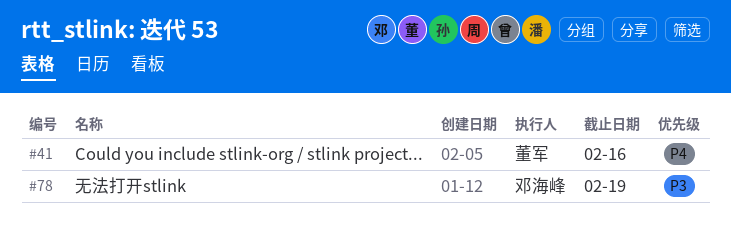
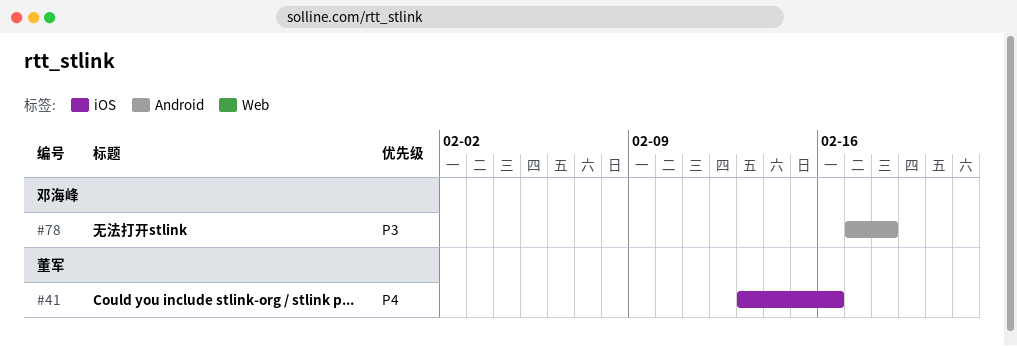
#78, due: Feb 19 -> Feb 18

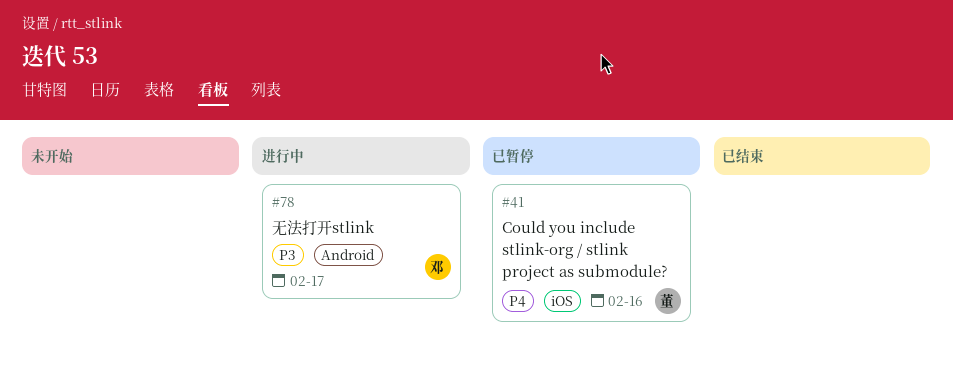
#78, due: Feb 18 -> Feb 17

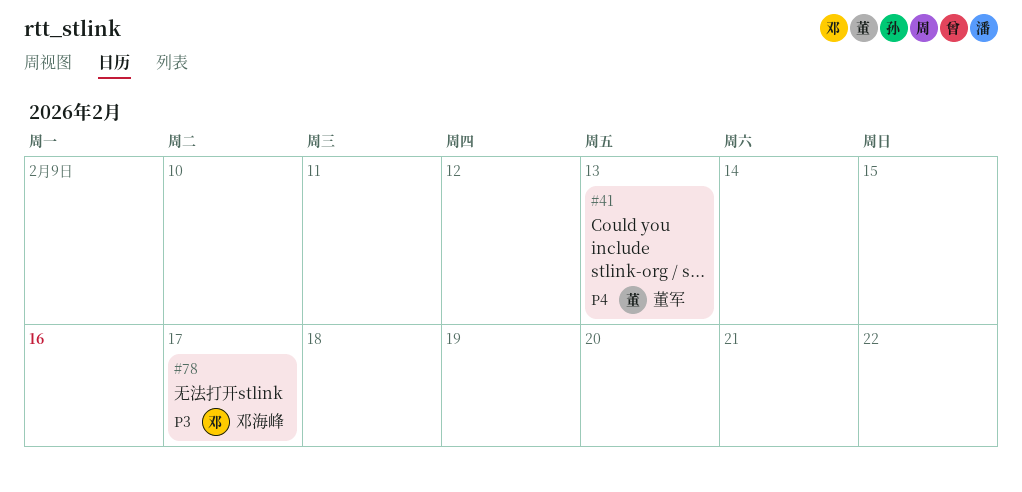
#41, due: Feb 16 -> Feb 13

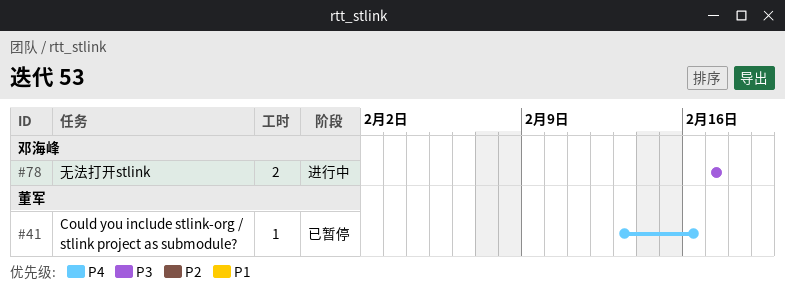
#41, due: Feb 13 -> Feb 16

